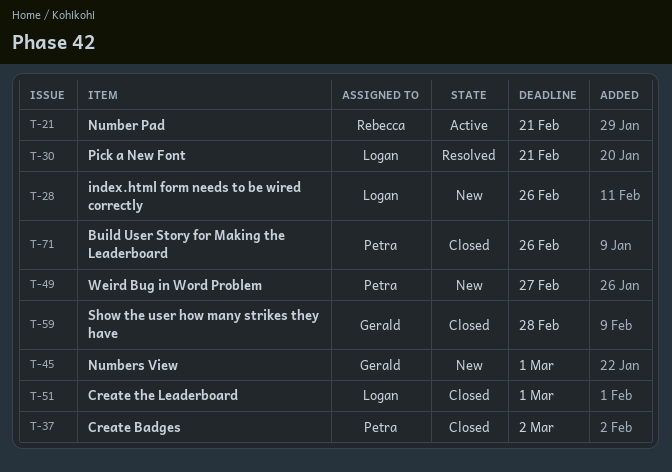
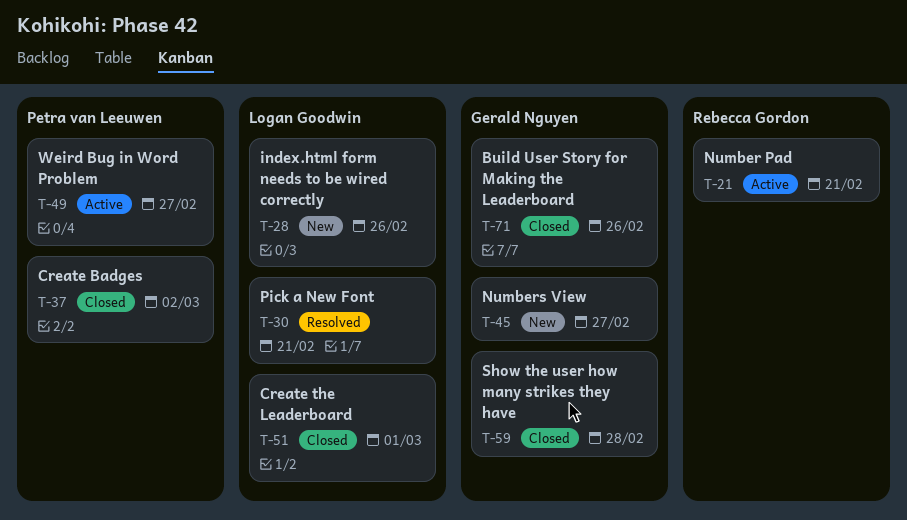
T-45, due: Mar 1 -> Feb 27
T-49, status: New -> Active
T-71, owner: Petra van Leeuwen -> Gerald Nguyen

